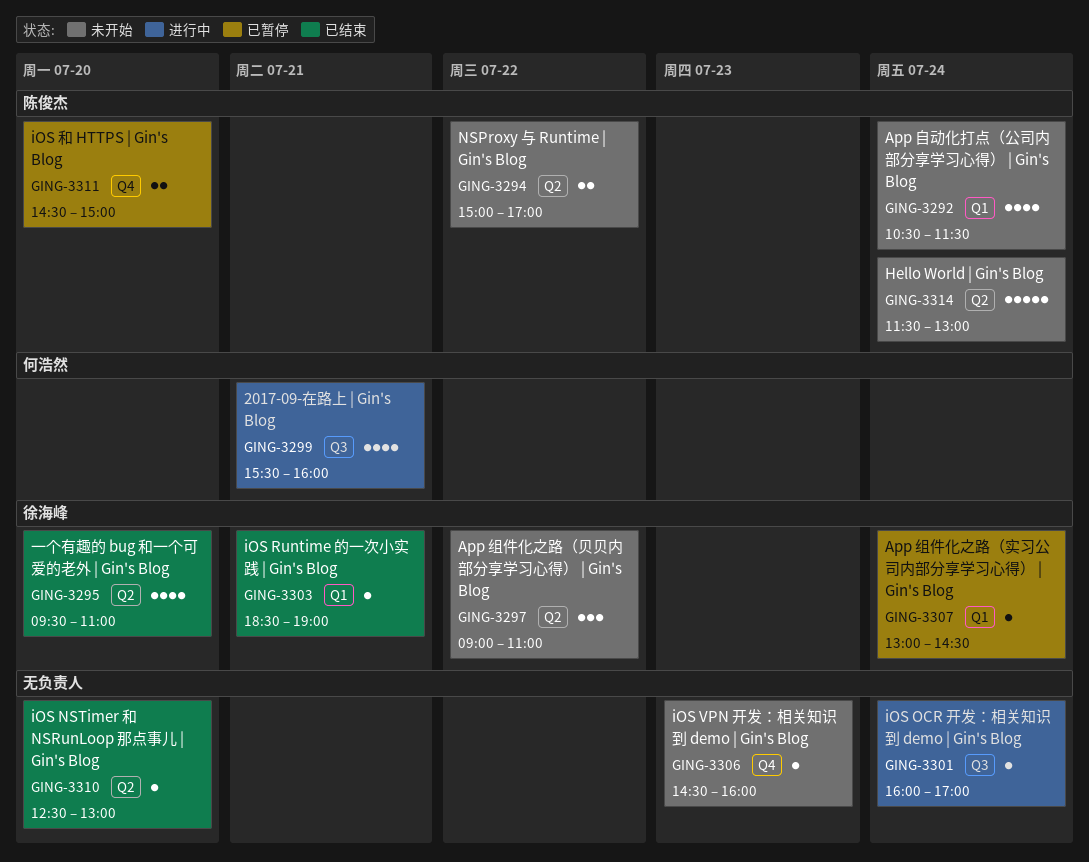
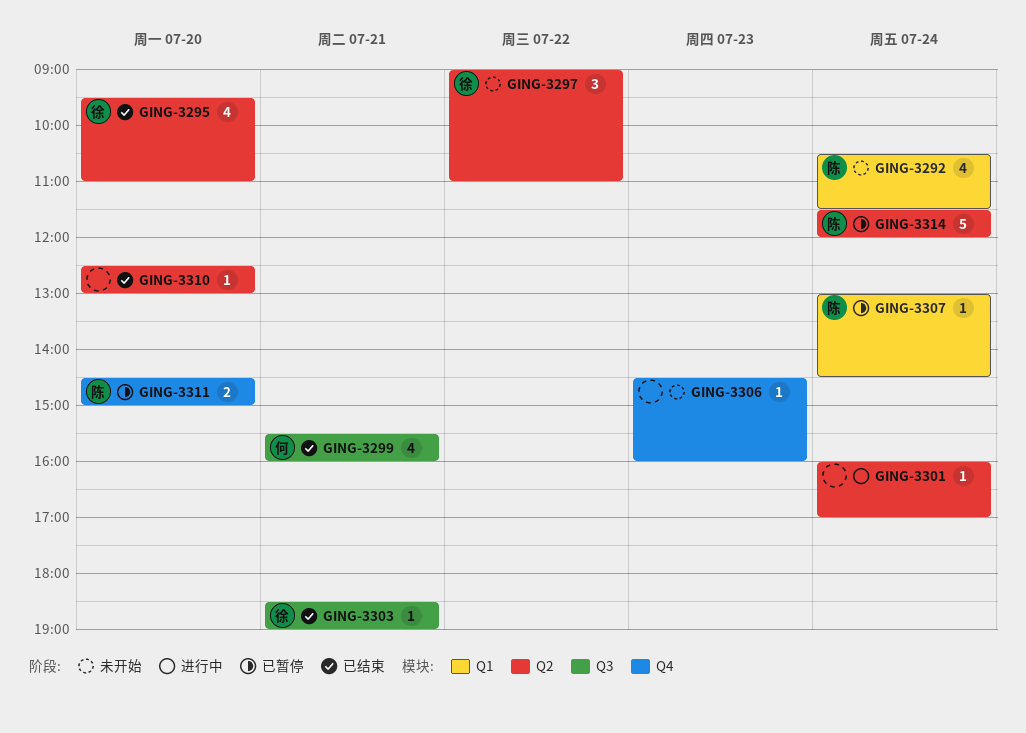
GING-3294: present -> none
GING-3299, status: 进行中 -> 已结束
GING-3301, label: Q3 -> Q2
GING-3303, label: Q1 -> Q3
GING-3307, owner: 徐海峰 -> 陈俊杰
GING-3314, status: 未开始 -> 已暂停
GING-3314, ends: 13:00 -> 12:00

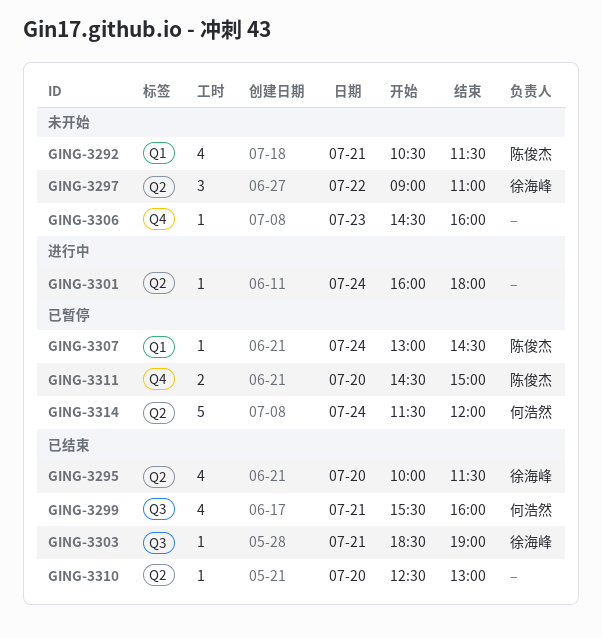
GING-3292, day: Jul 24 -> Jul 21
GING-3295, begins: 09:30 -> 10:00
GING-3295, ends: 11:00 -> 11:30
GING-3301, ends: 17:00 -> 18:00
GING-3314, owner: 陈俊杰 -> 何浩然

